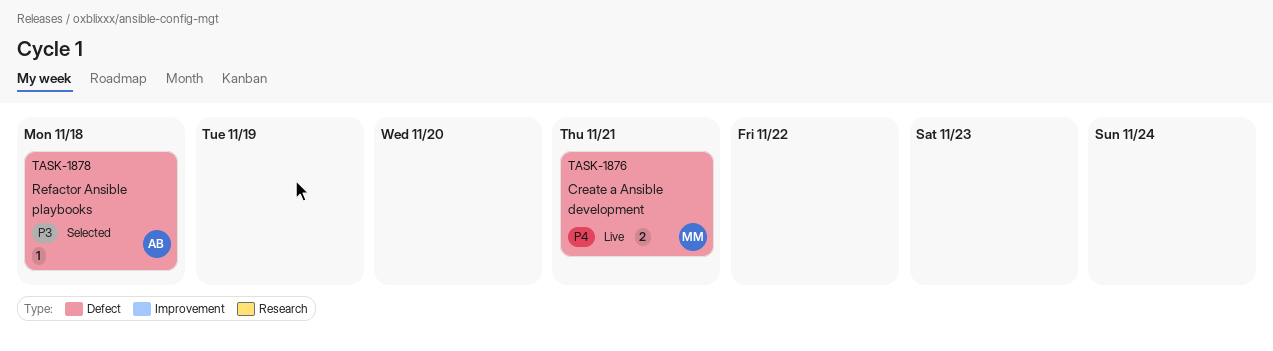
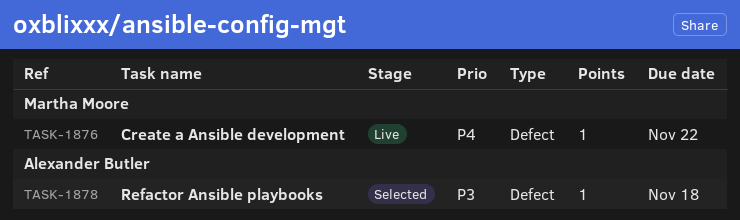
TASK-1876, estimate: 2 -> 1
TASK-1876, due: Nov 21 -> Nov 22

